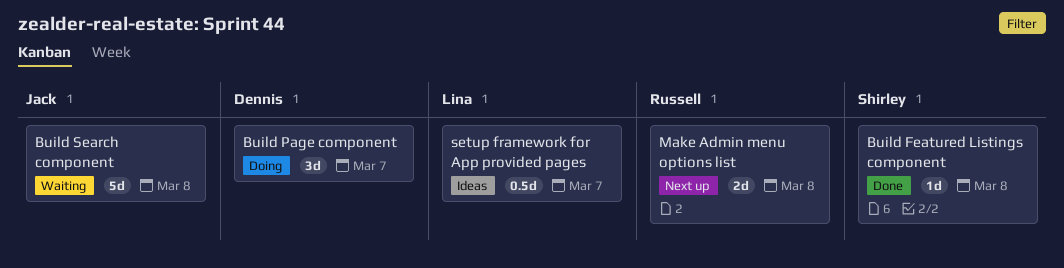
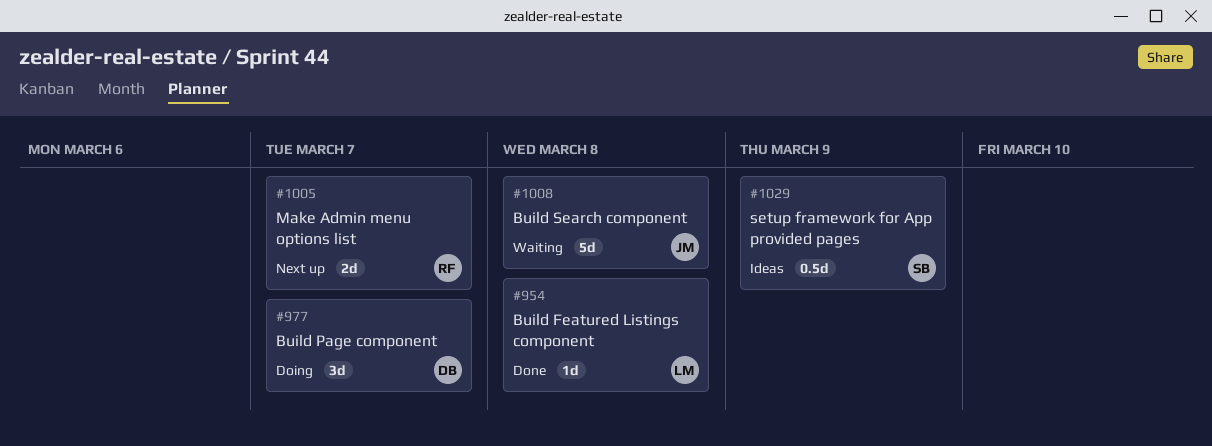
Build Featured Listings component, owner: Shirley -> Lina
Make Admin menu options list, due: Mar 8 -> Mar 7
setup framework for App provided pages, owner: Lina -> Shirley
setup framework for App provided pages, due: Mar 7 -> Mar 9

